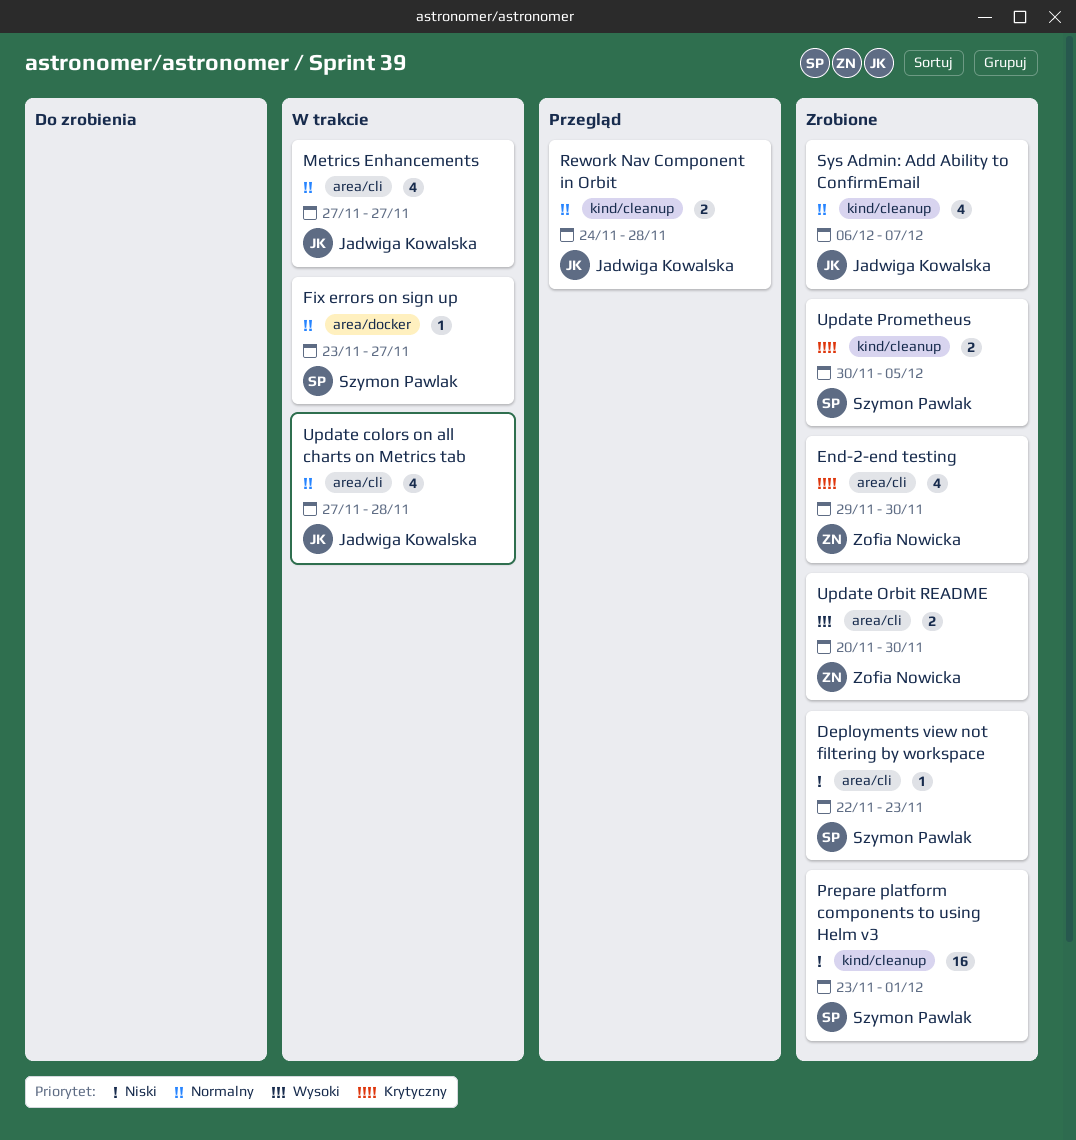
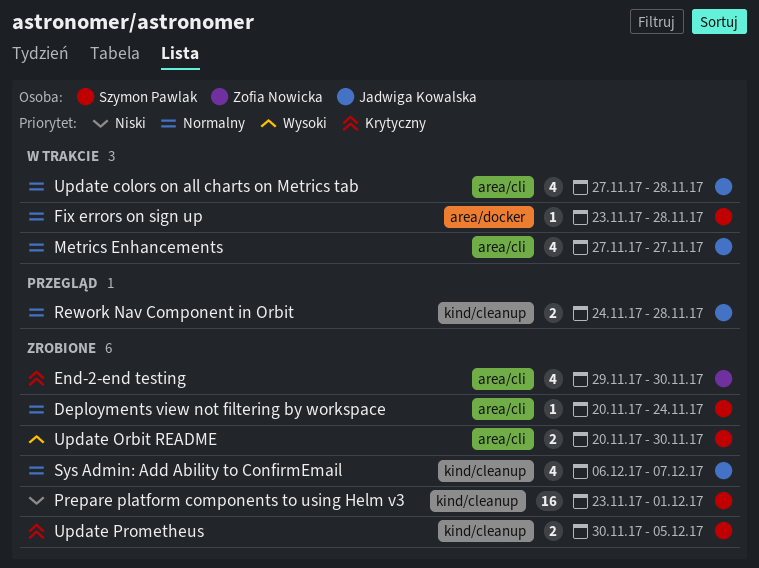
Deployments view not filtering by workspace, priority: Niski -> Normalny
Deployments view not filtering by workspace, start: Nov 22 -> Nov 20
Deployments view not filtering by workspace, due: Nov 23 -> Nov 24
Fix errors on sign up, due: Nov 27 -> Nov 28
Update Orbit README, owner: Zofia Nowicka -> Szymon Pawlak

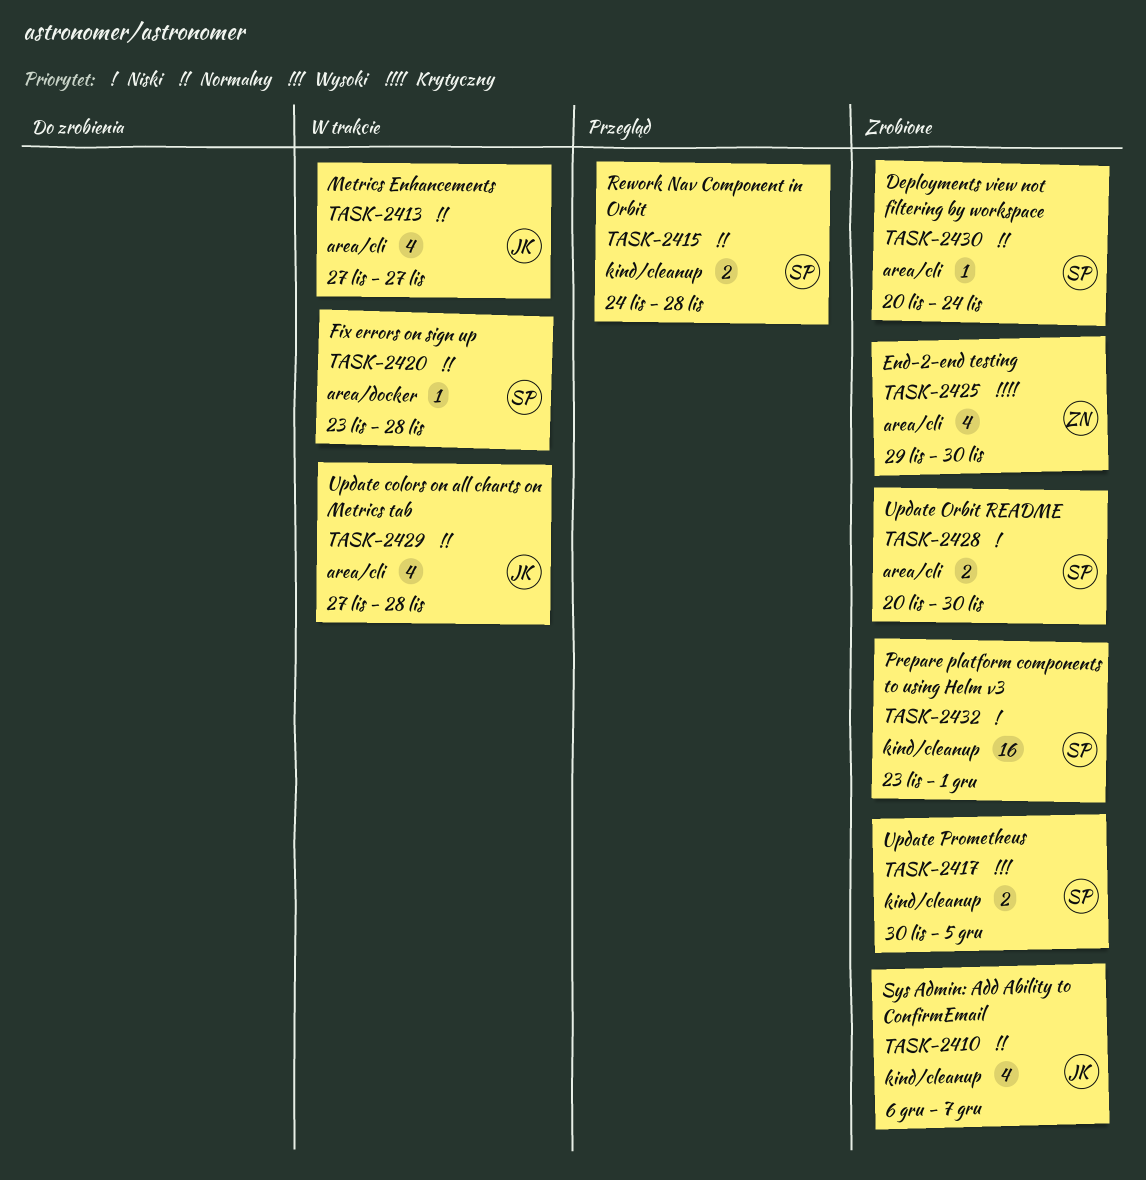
Rework Nav Component in Orbit, owner: Jadwiga Kowalska -> Szymon Pawlak
Update Orbit README, priority: Wysoki -> Niski
Update Prometheus, priority: Krytyczny -> Wysoki

